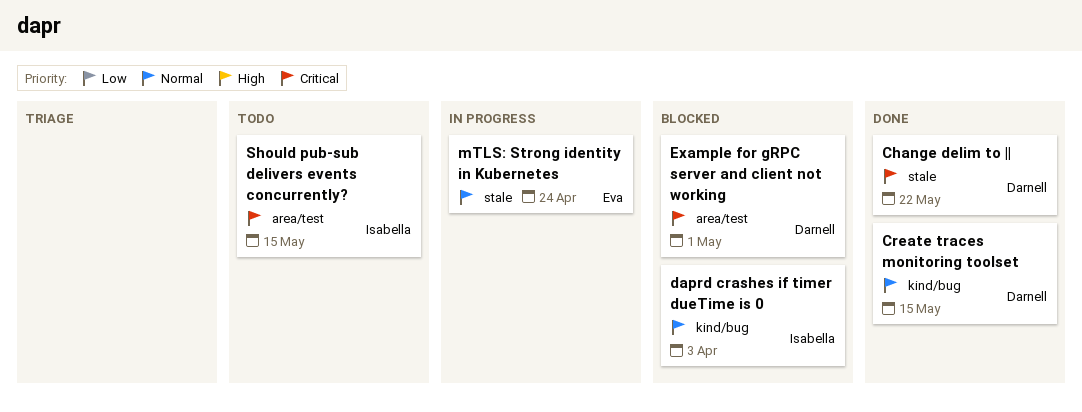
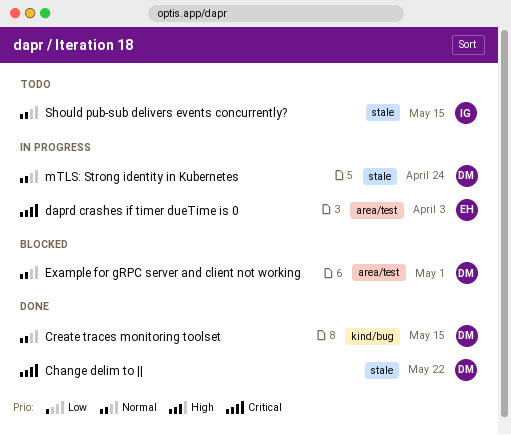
daprd crashes if timer dueTime is 0, status: Blocked -> In progress
daprd crashes if timer dueTime is 0, owner: Isabella -> Eva
daprd crashes if timer dueTime is 0, priority: Normal -> Critical
daprd crashes if timer dueTime is 0, label: kind/bug -> area/test
Example for gRPC server and client not working, priority: Critical -> Normal
mTLS: Strong identity in Kubernetes, owner: Eva -> Darnell
Should pub-sub delivers events concurrently?, priority: Critical -> Normal
Should pub-sub delivers events concurrently?, label: area/test -> stale

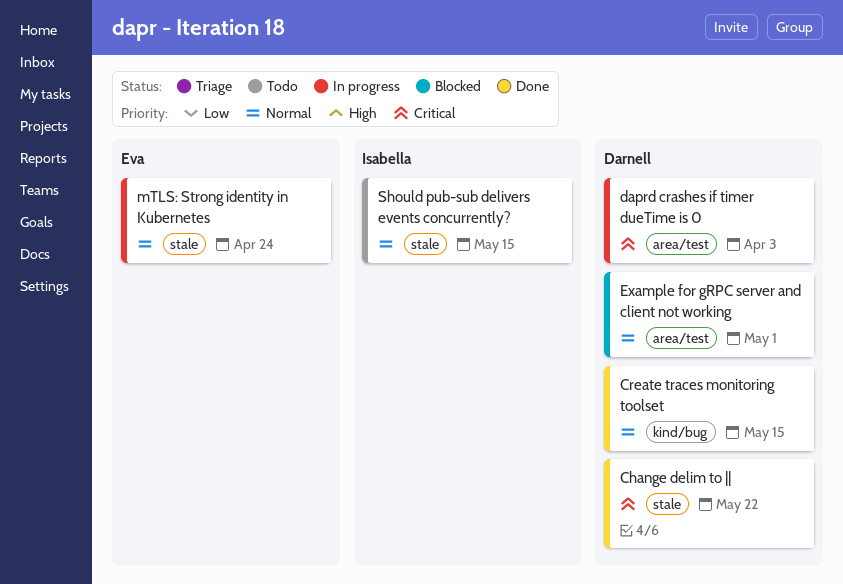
daprd crashes if timer dueTime is 0, owner: Eva -> Darnell
mTLS: Strong identity in Kubernetes, owner: Darnell -> Eva

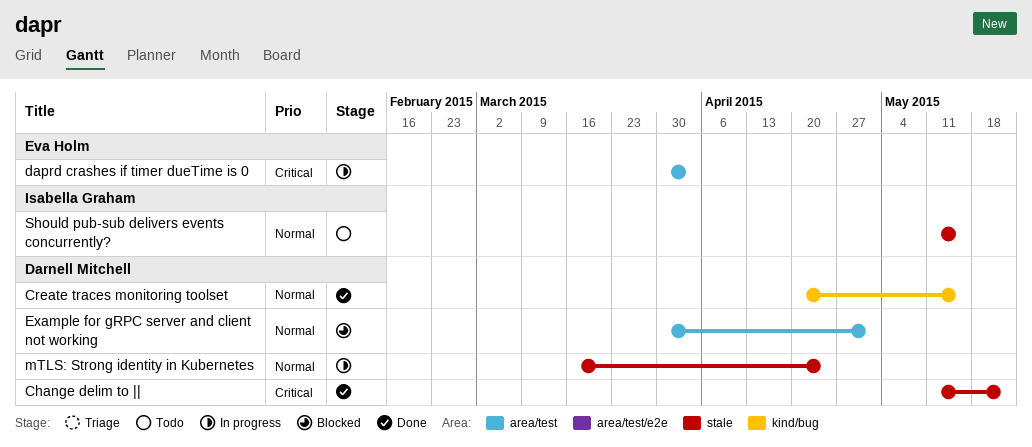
daprd crashes if timer dueTime is 0, owner: Darnell Mitchell -> Eva Holm
mTLS: Strong identity in Kubernetes, owner: Eva Holm -> Darnell Mitchell

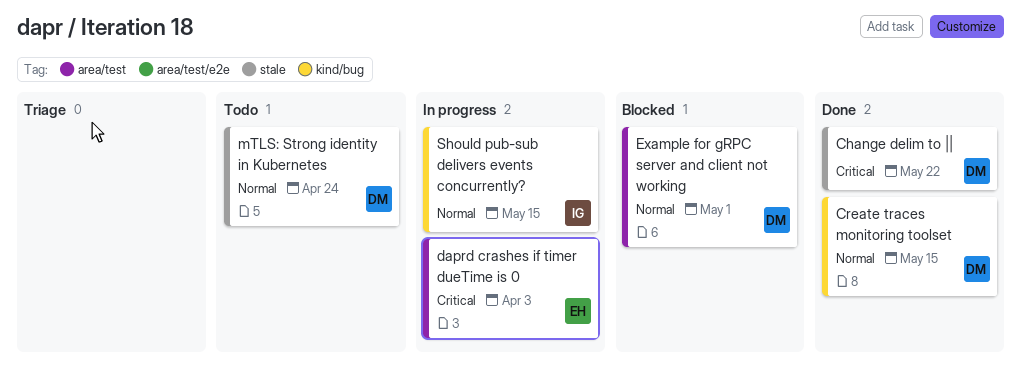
mTLS: Strong identity in Kubernetes, status: In progress -> Todo
Should pub-sub delivers events concurrently?, status: Todo -> In progress
Should pub-sub delivers events concurrently?, label: stale -> kind/bug

